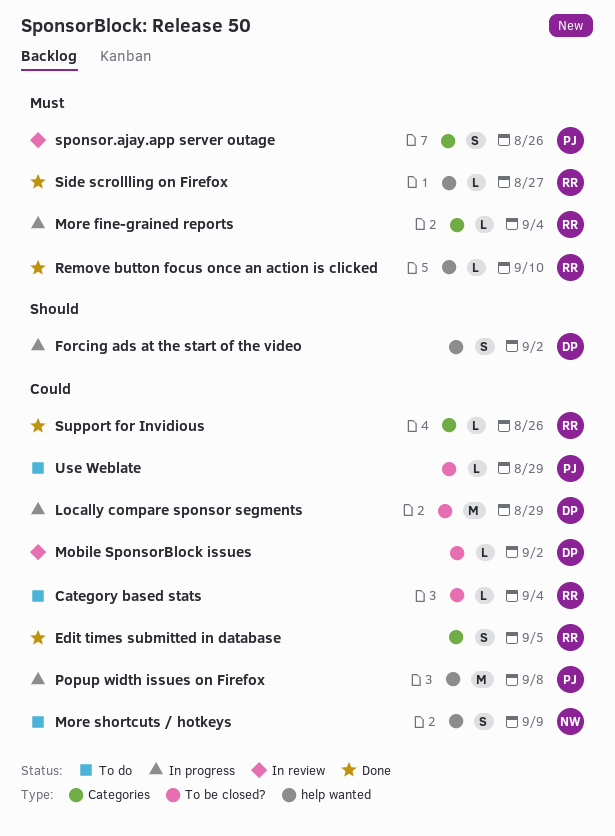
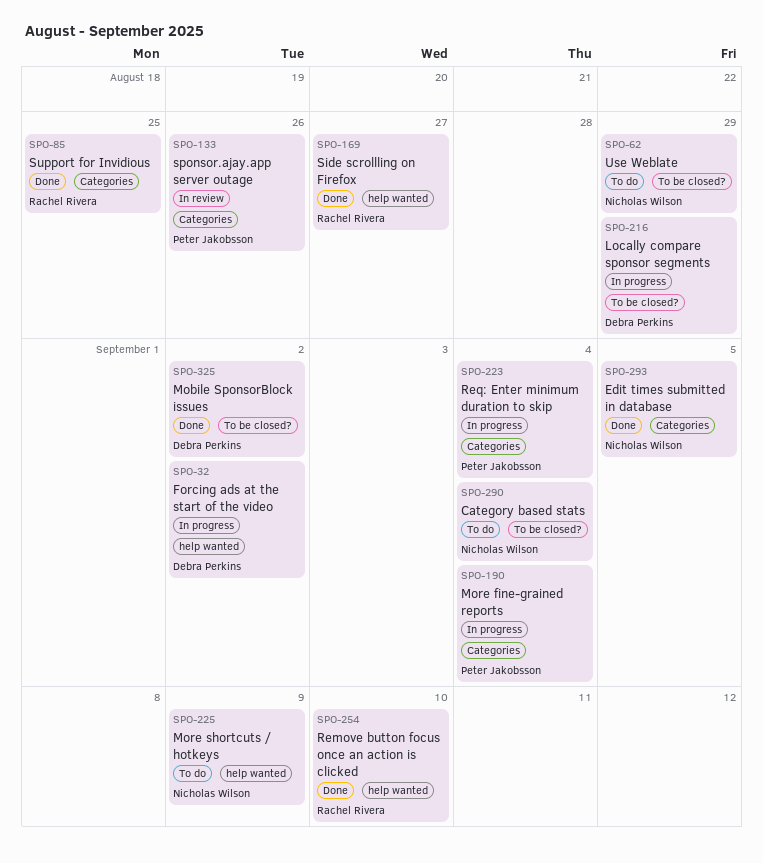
Category based stats, owner: Rachel Rivera -> Nicholas Wilson
Edit times submitted in database, owner: Rachel Rivera -> Nicholas Wilson
Mobile SponsorBlock issues, status: In review -> Done
More fine-grained reports, owner: Rachel Rivera -> Peter Jakobsson
Popup width issues on Firefox: present -> none
Req: Enter minimum duration to skip: none -> present
Support for Invidious, due: Aug 26 -> Aug 25
Use Weblate, owner: Peter Jakobsson -> Nicholas Wilson

